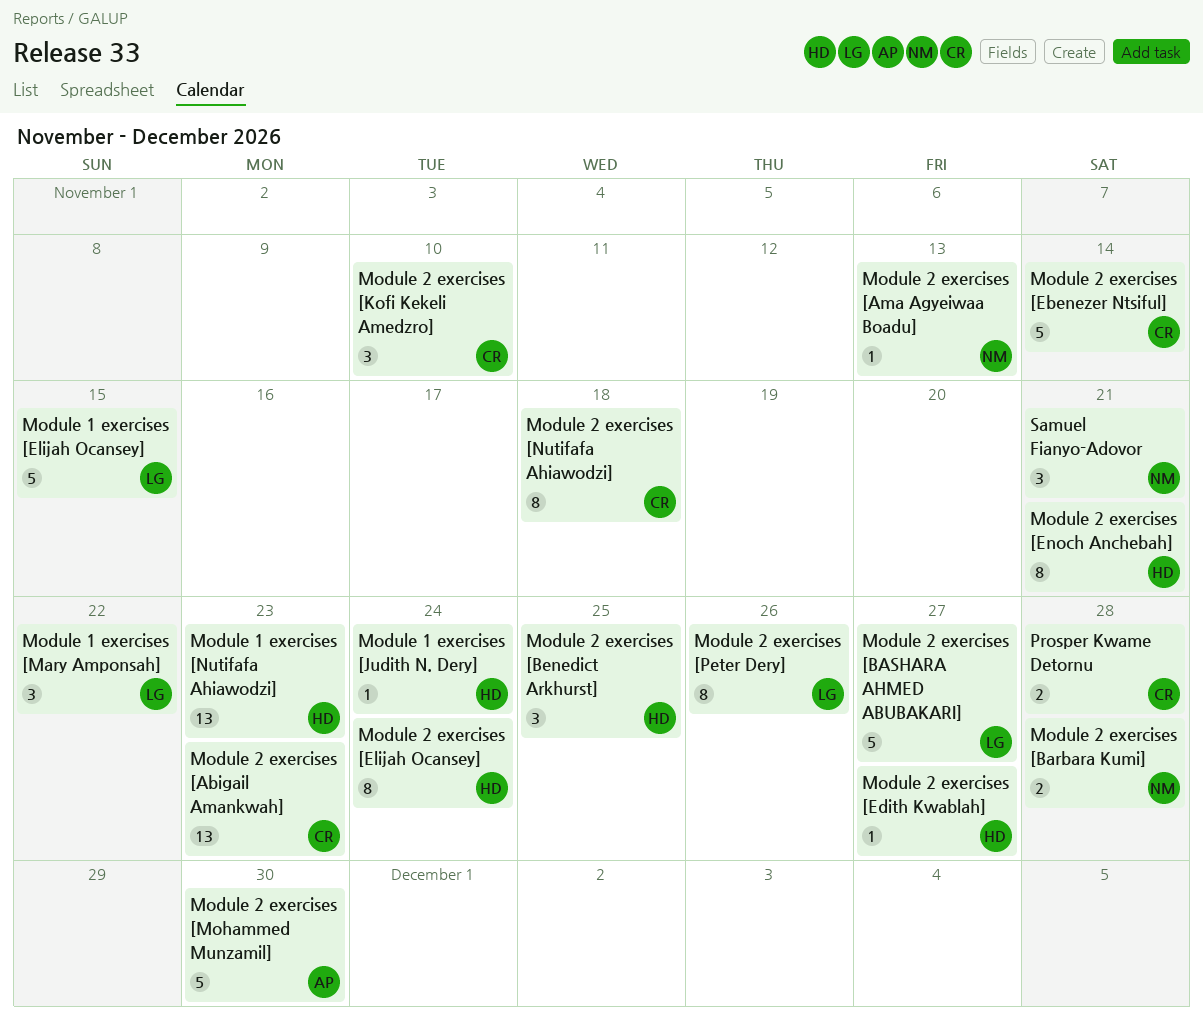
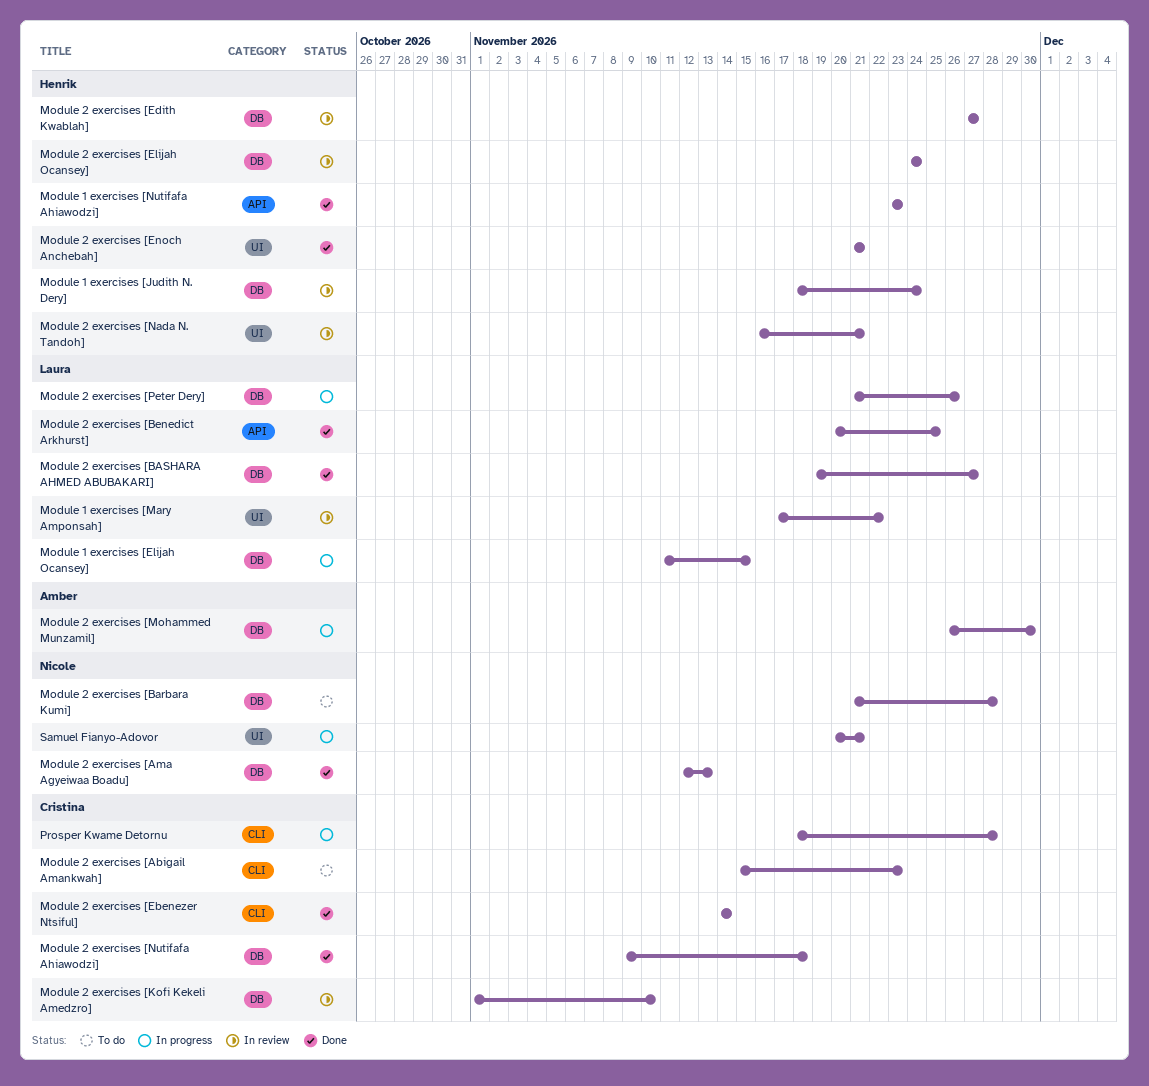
Module 2 exercises [Benedict Arkhurst], owner: Henrik -> Laura
Module 2 exercises [Nada N. Tandoh]: none -> present

